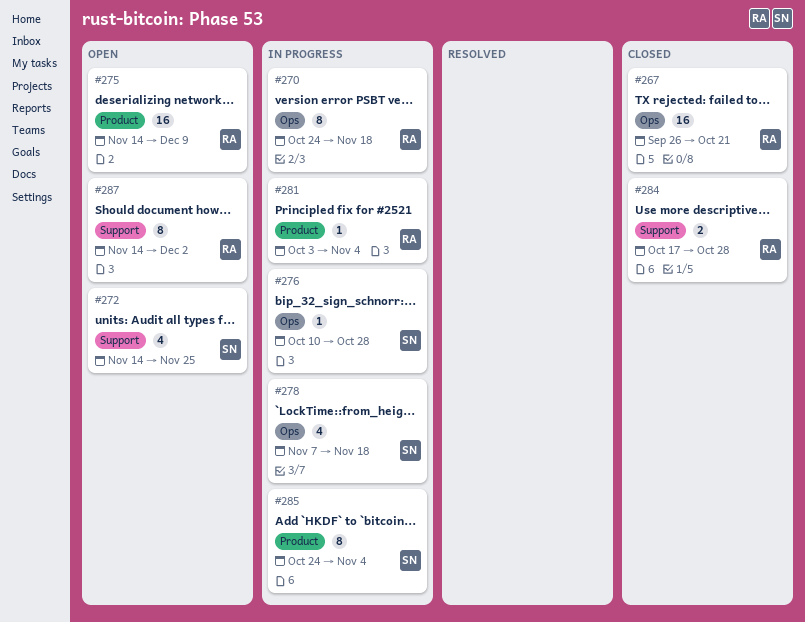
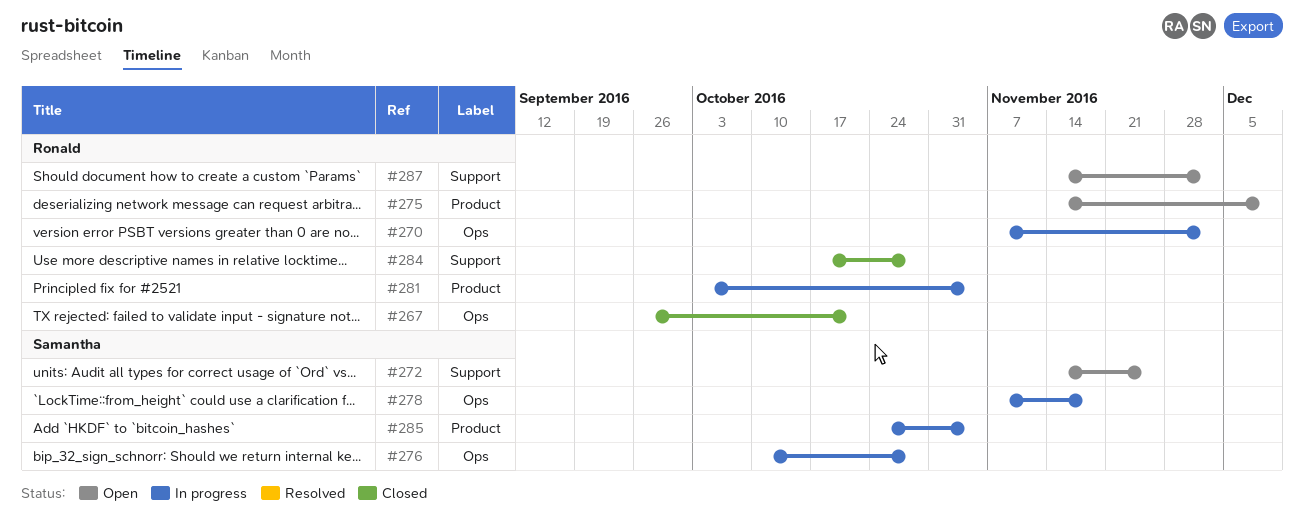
#270, start: Oct 24 -> Nov 7
#270, due: Nov 18 -> Dec 2

